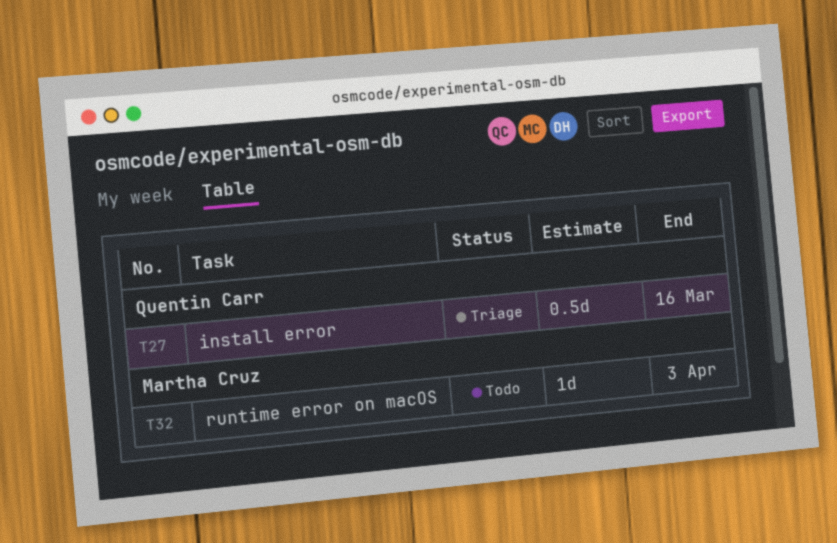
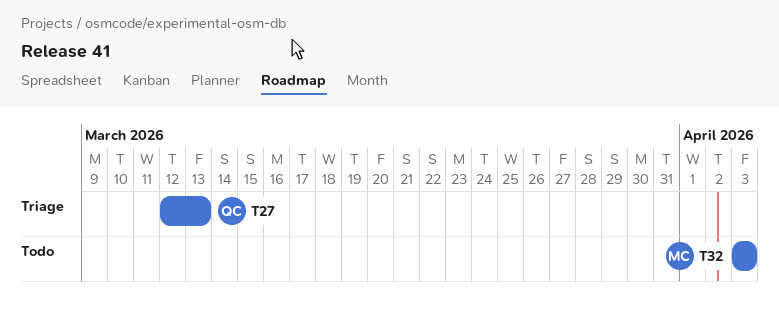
T27, due: Mar 16 -> Mar 13

